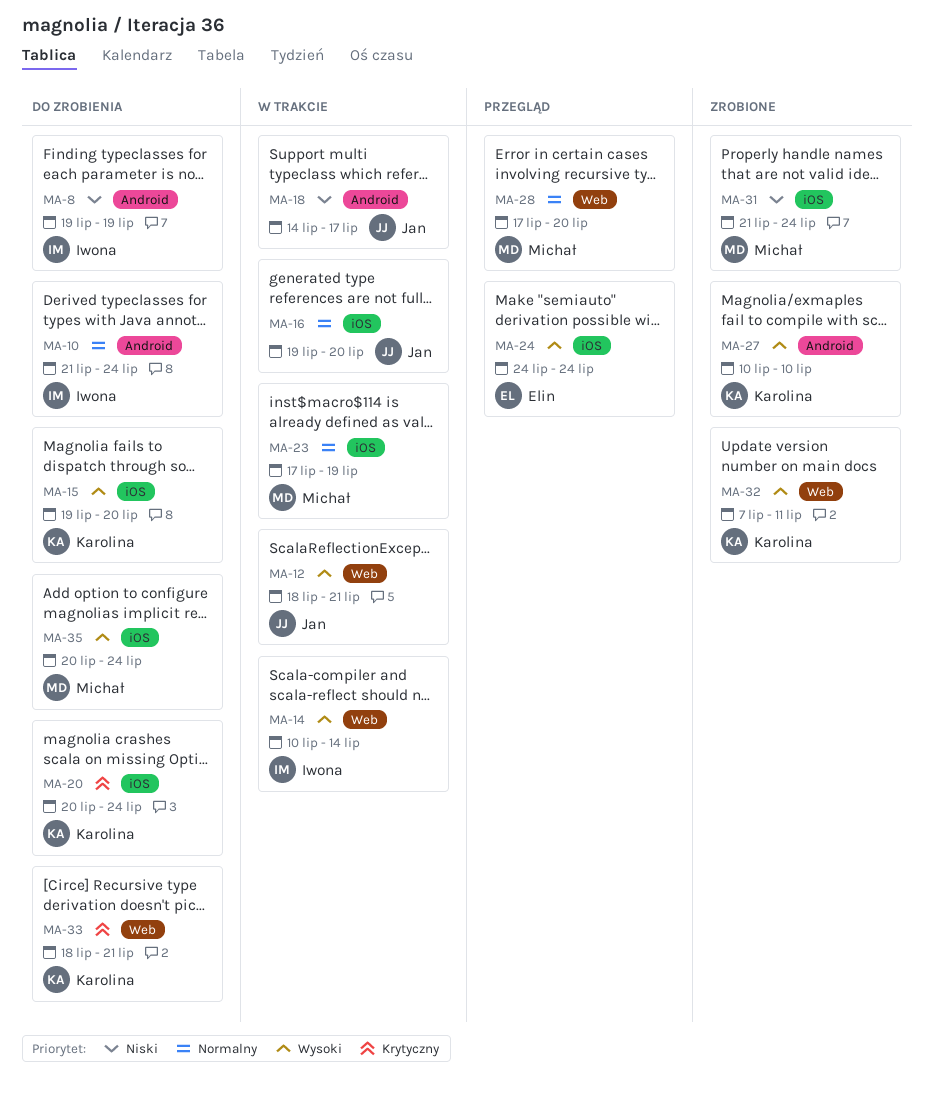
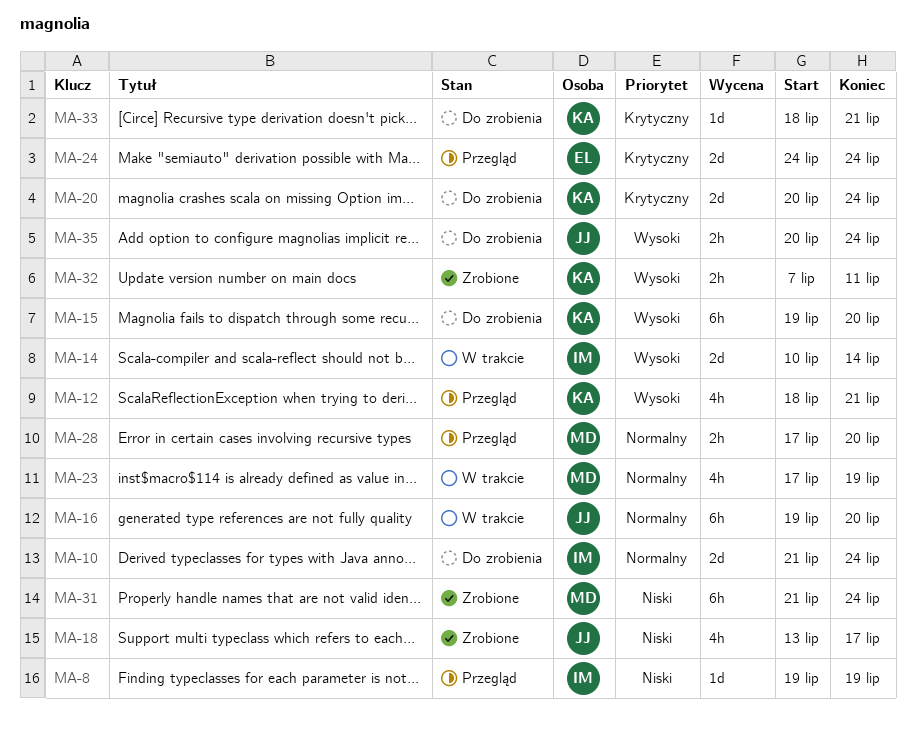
MA-8, status: Do zrobienia -> Przegląd
MA-12, status: W trakcie -> Przegląd
MA-12, owner: Jan -> Karolina
MA-18, status: W trakcie -> Zrobione
MA-18, start: Jul 14 -> Jul 13
MA-24, priority: Wysoki -> Krytyczny
MA-27: present -> none
MA-35, owner: Michał -> Jan

